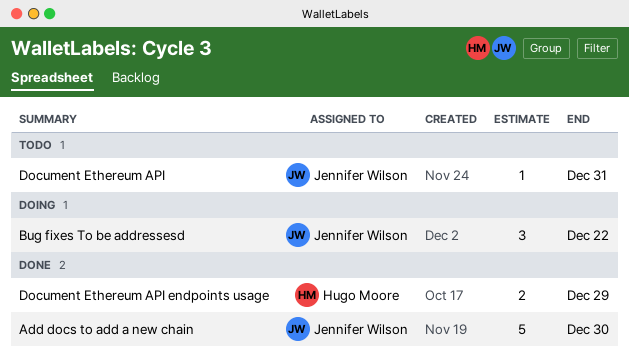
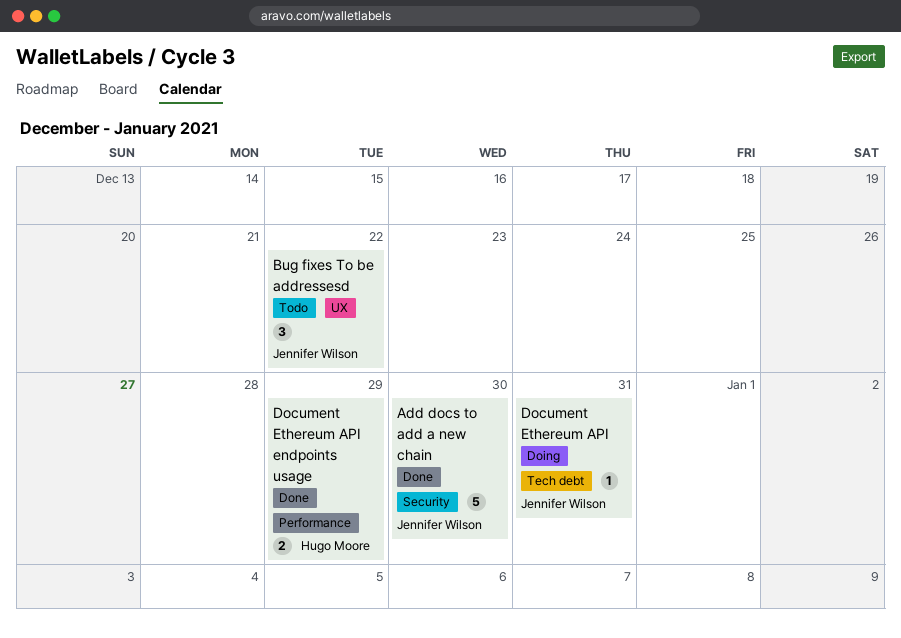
Bug fixes To be addressesd, status: Doing -> Todo
Document Ethereum API, status: Todo -> Doing

